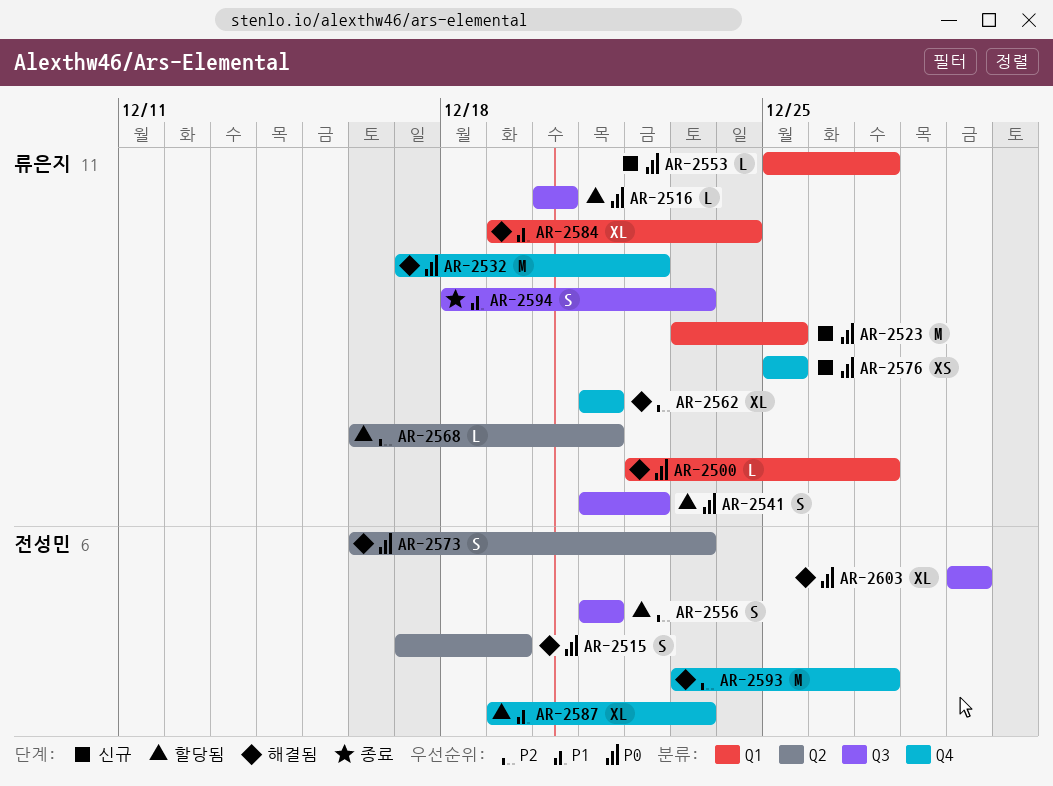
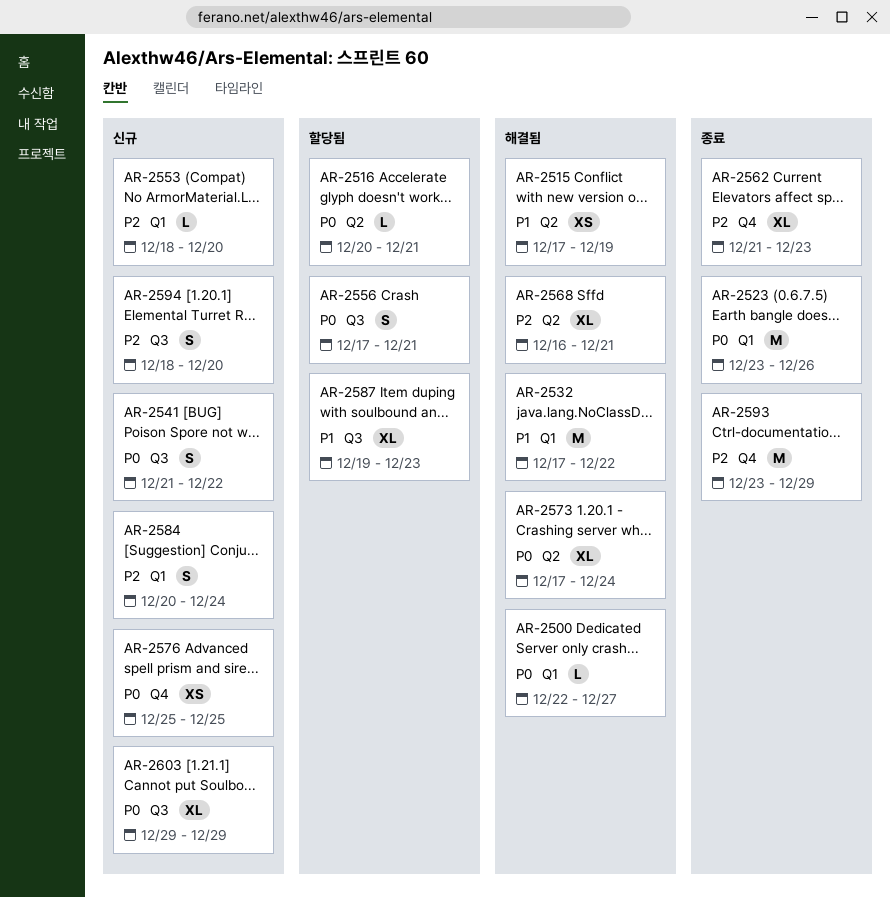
AR-2515, priority: P0 -> P1
AR-2515, estimate: S -> XS
AR-2516, label: Q3 -> Q2
AR-2516, due: Dec 20 -> Dec 21
AR-2523, status: 신규 -> 종료
AR-2523, due: Dec 25 -> Dec 26
AR-2532, priority: P0 -> P1
AR-2532, label: Q4 -> Q1
AR-2541, status: 할당됨 -> 신규
AR-2553, priority: P0 -> P2
AR-2553, start: Dec 25 -> Dec 18
AR-2553, due: Dec 27 -> Dec 20
AR-2556, priority: P2 -> P0
AR-2556, start: Dec 21 -> Dec 17
AR-2562, status: 해결됨 -> 종료
AR-2562, due: Dec 21 -> Dec 23
AR-2568, status: 할당됨 -> 해결됨
AR-2568, estimate: L -> XL
AR-2573, estimate: S -> XL
AR-2573, start: Dec 16 -> Dec 17
AR-2573, due: Dec 23 -> Dec 24
AR-2584, status: 해결됨 -> 신규
AR-2584, priority: P1 -> P2
AR-2584, estimate: XL -> S
AR-2584, start: Dec 19 -> Dec 20
AR-2587, label: Q4 -> Q3
AR-2593, status: 해결됨 -> 종료
AR-2593, due: Dec 27 -> Dec 29
AR-2594, status: 종료 -> 신규
AR-2594, priority: P1 -> P2
AR-2594, due: Dec 23 -> Dec 20
AR-2603, status: 해결됨 -> 신규

